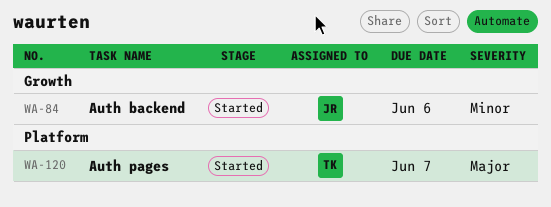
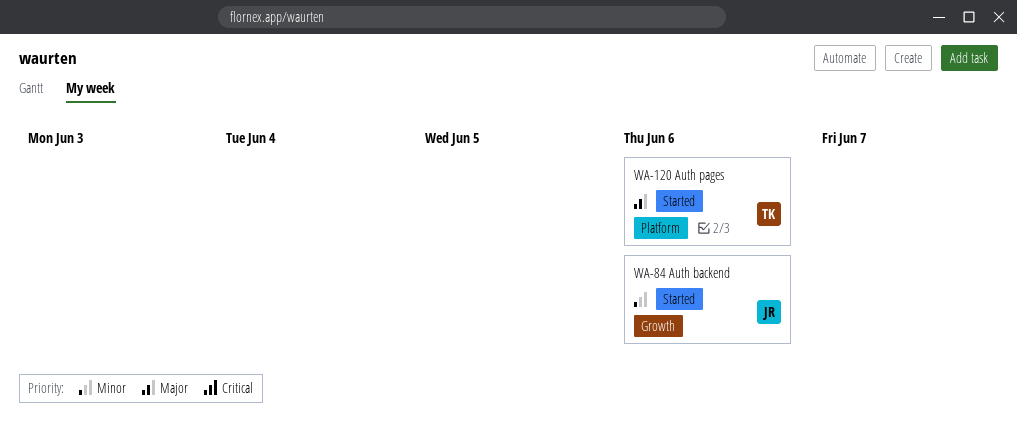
WA-120, due: Jun 7 -> Jun 6

